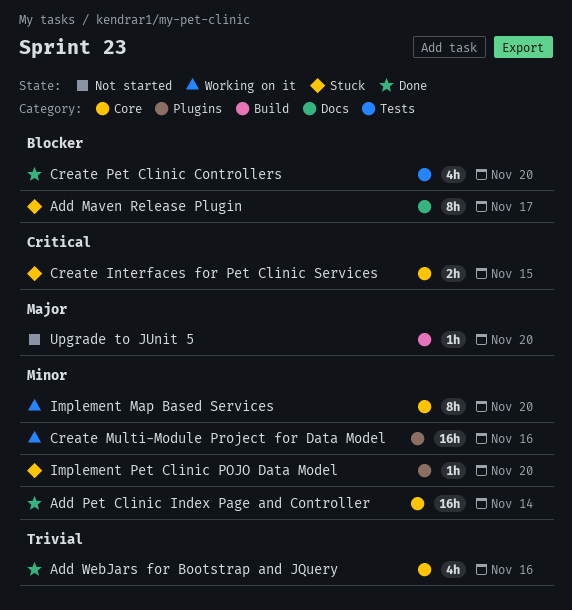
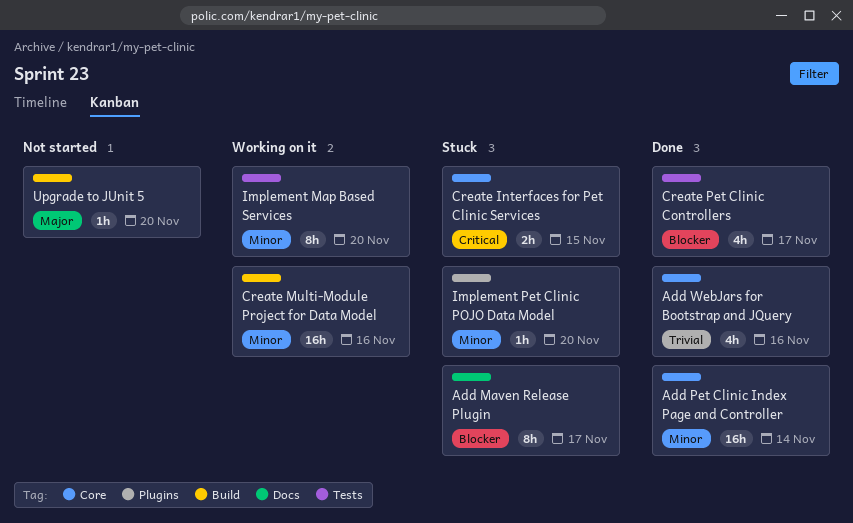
Create Multi-Module Project for Data Model, label: Plugins -> Build
Create Pet Clinic Controllers, due: Nov 20 -> Nov 17
Implement Map Based Services, label: Core -> Tests

